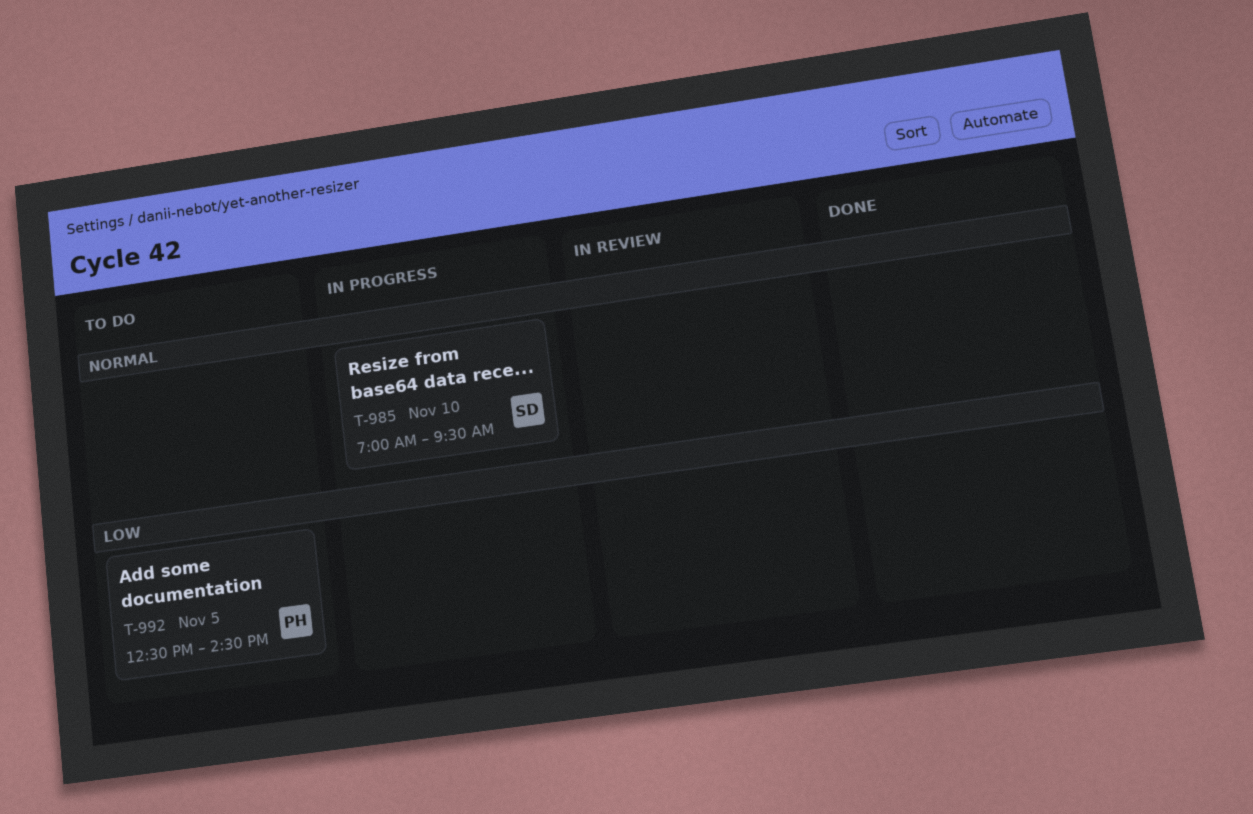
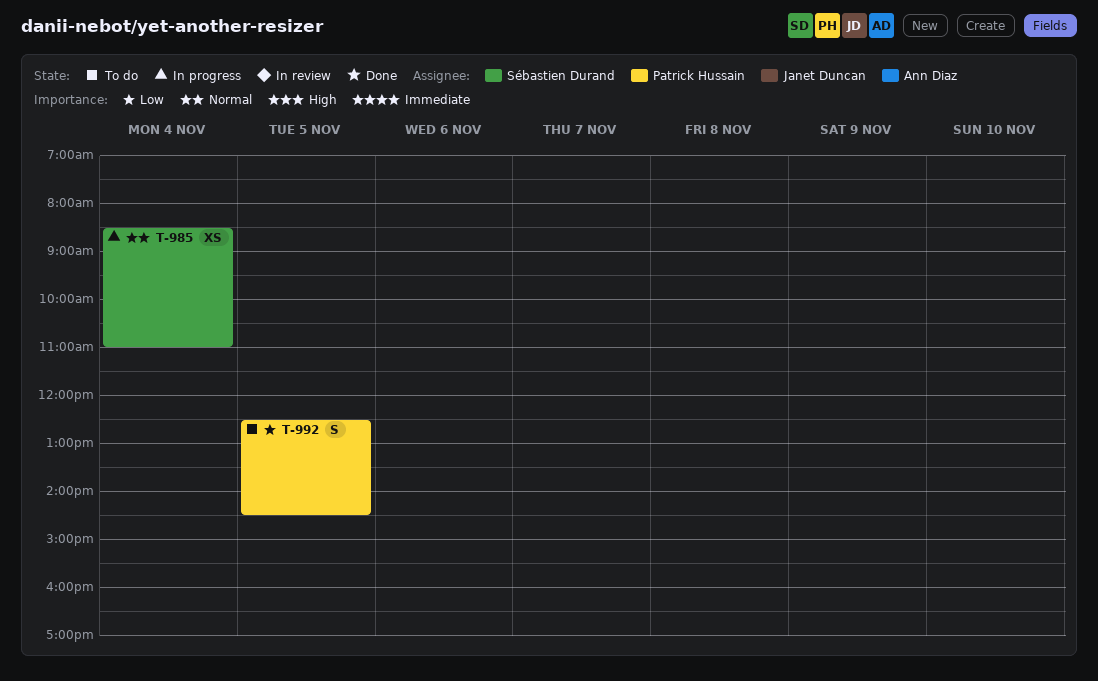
T-985, day: Nov 10 -> Nov 4
T-985, begins: 07:00 -> 08:30
T-985, ends: 09:30 -> 11:00

